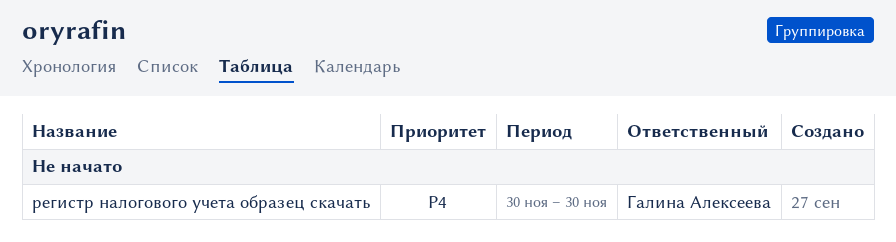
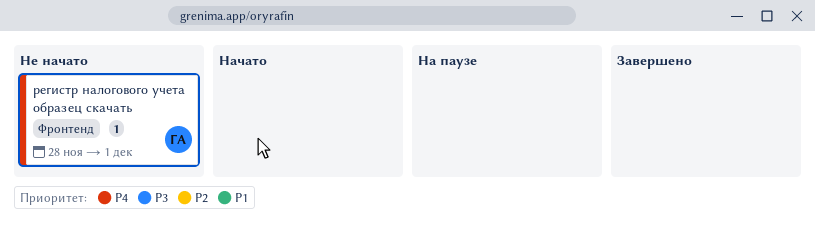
регистр налогового учета образец скачать, start: Nov 30 -> Nov 28
регистр налогового учета образец скачать, due: Nov 30 -> Dec 1

